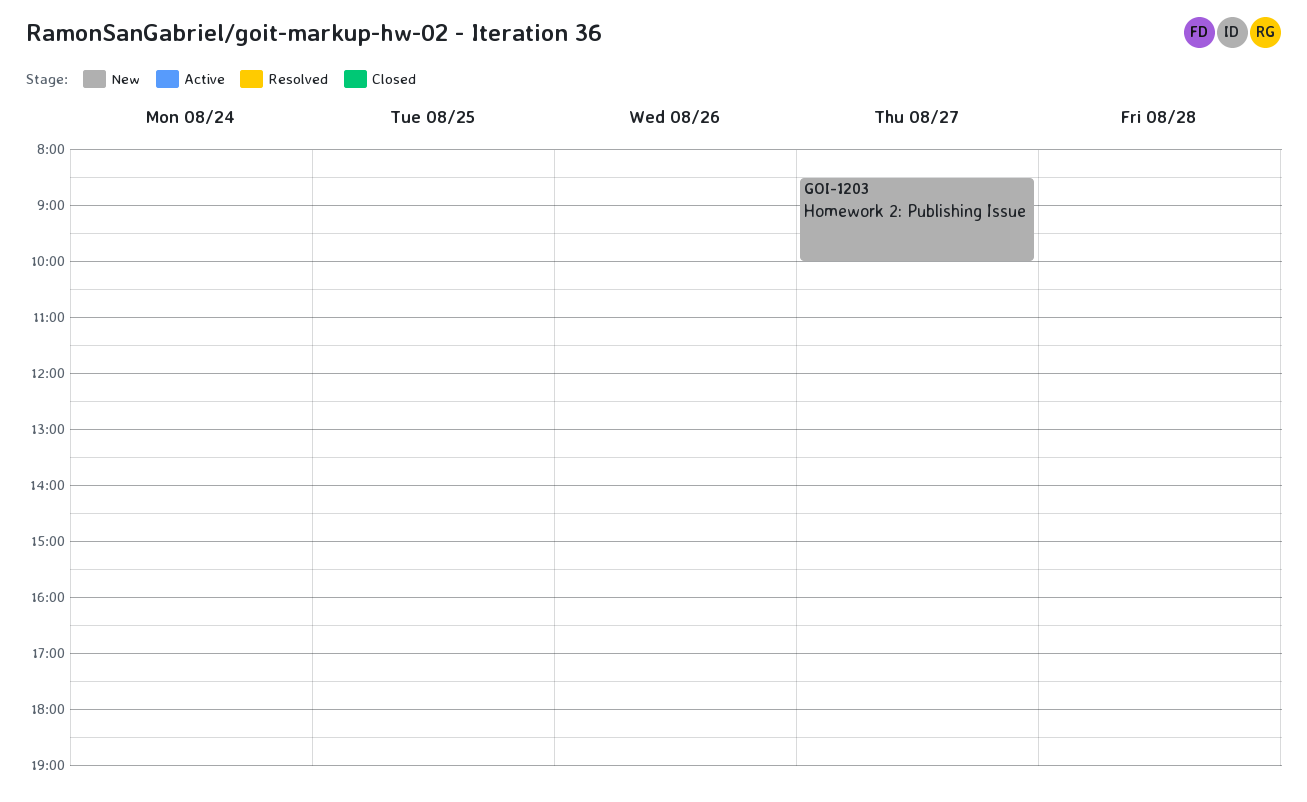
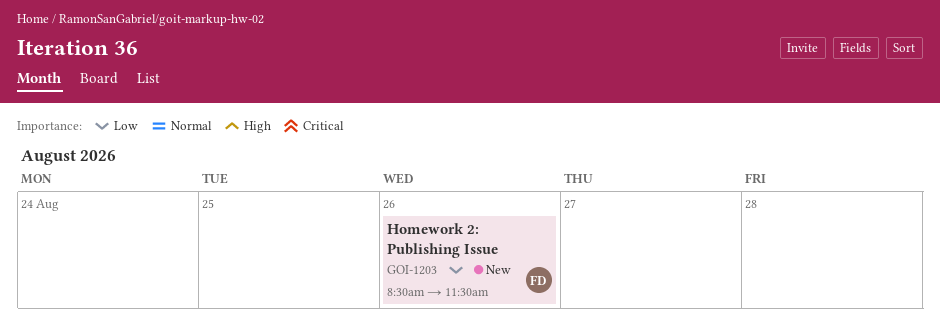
GOI-1203, day: Aug 27 -> Aug 26
GOI-1203, ends: 10:00 -> 11:30

